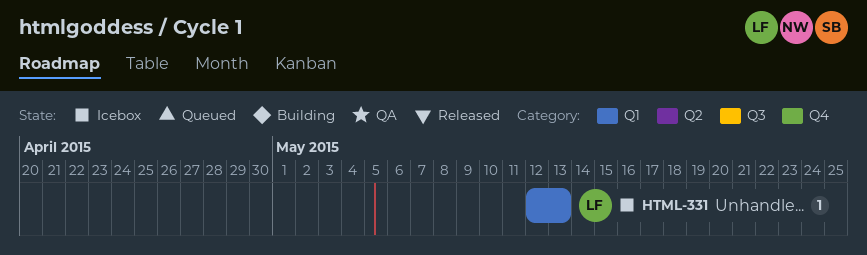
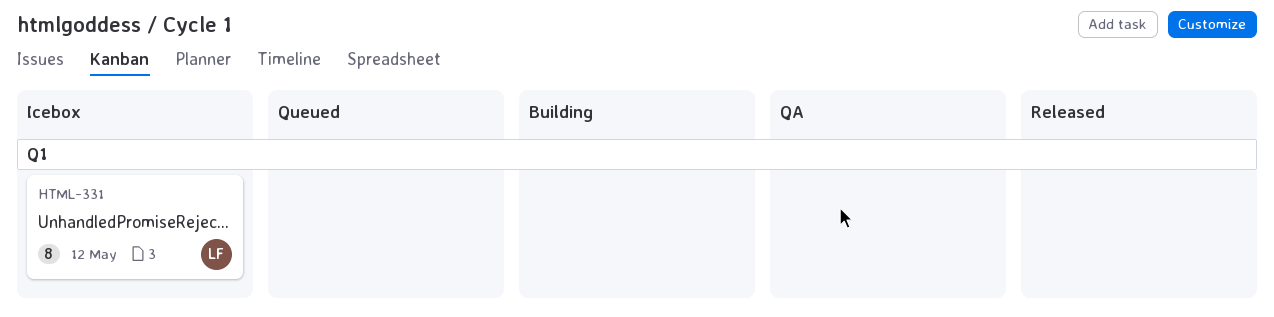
HTML-331, estimate: 1 -> 8
HTML-331, due: May 13 -> May 12

